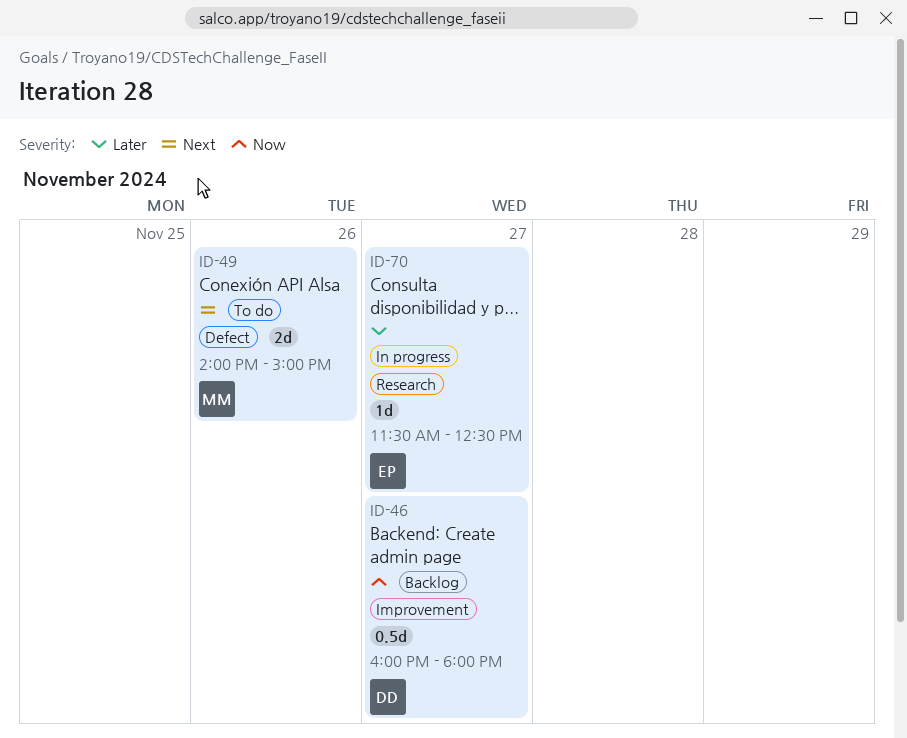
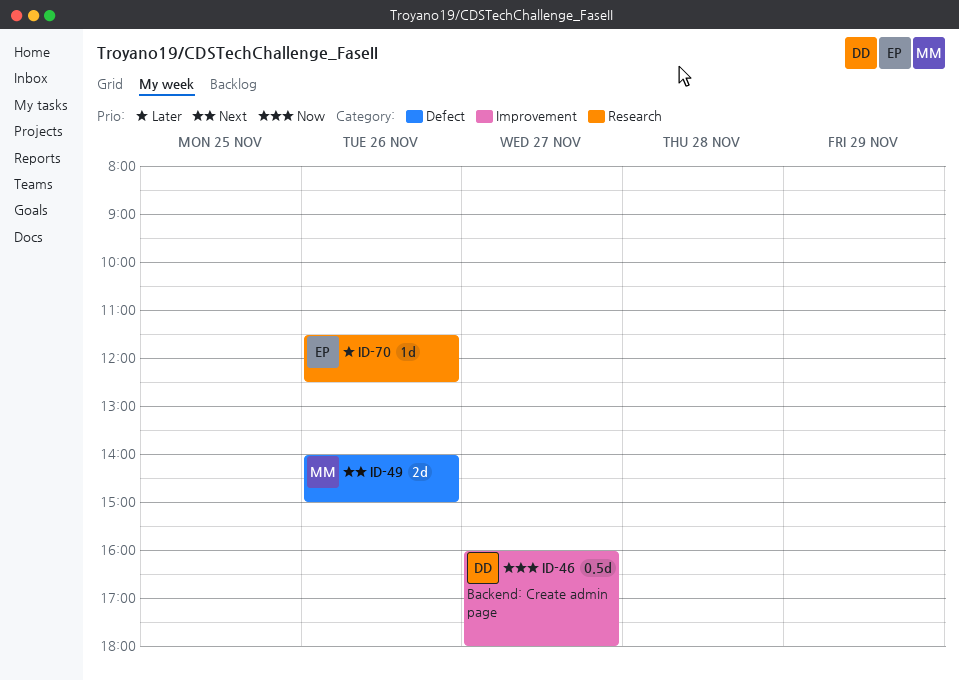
ID-70, day: Nov 27 -> Nov 26

